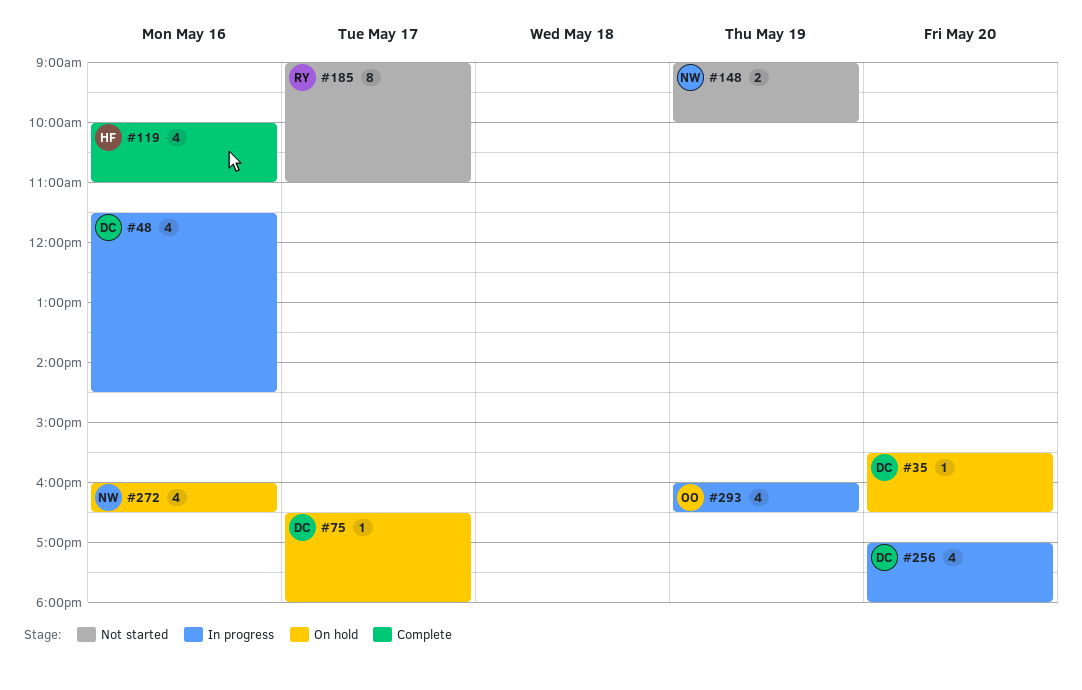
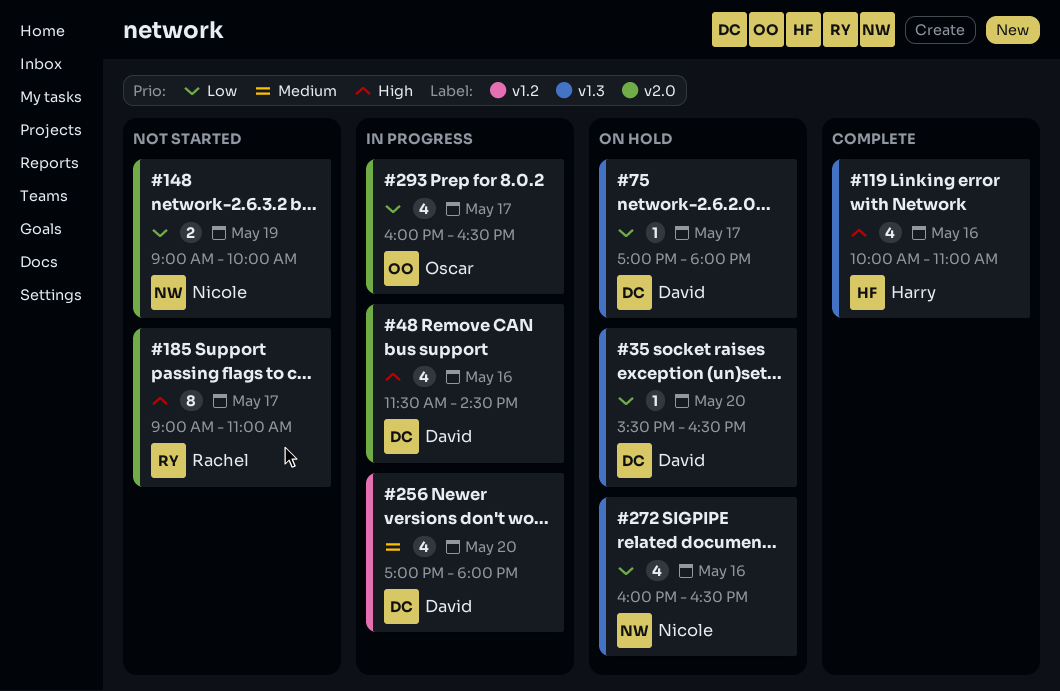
#75, begins: 16:30 -> 17:00
#293, day: May 19 -> May 17

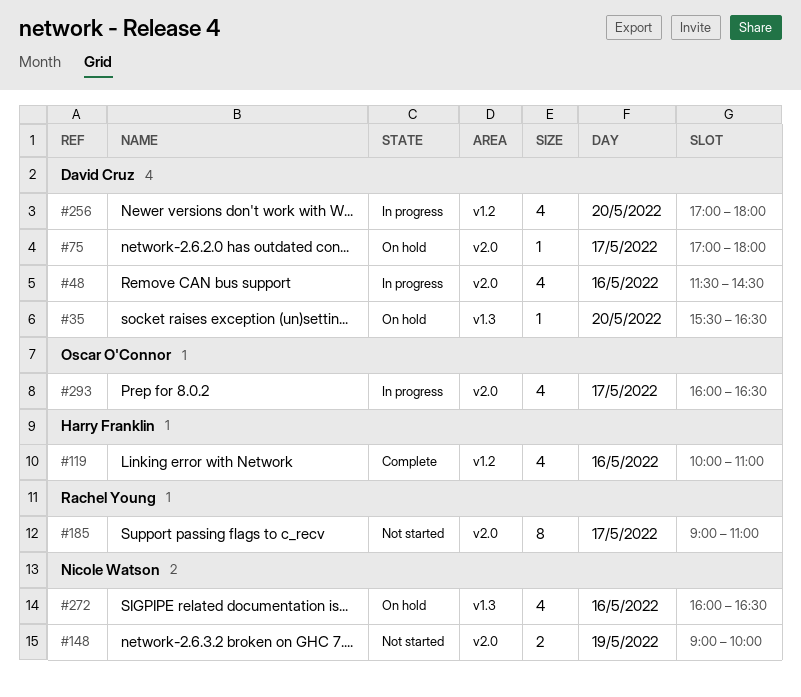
#75, label: v1.3 -> v2.0
#119, label: v1.3 -> v1.2

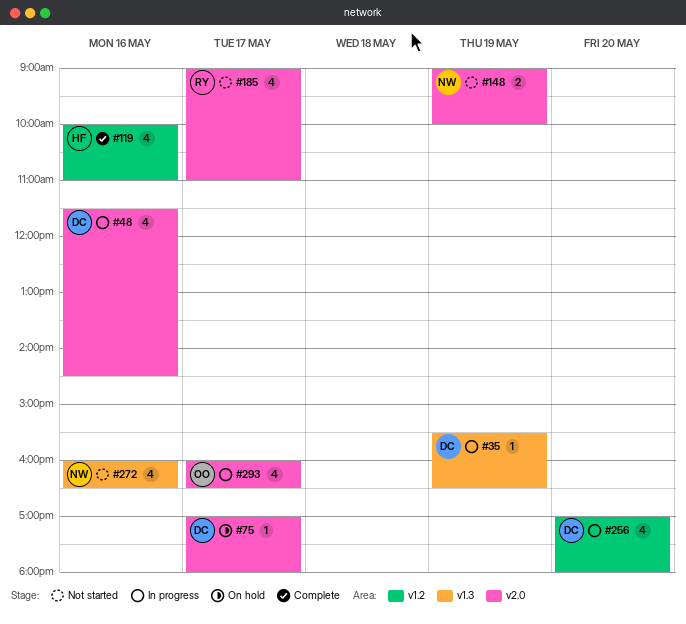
#35, status: On hold -> In progress
#35, day: May 20 -> May 19
#185, estimate: 8 -> 4
#272, status: On hold -> Not started

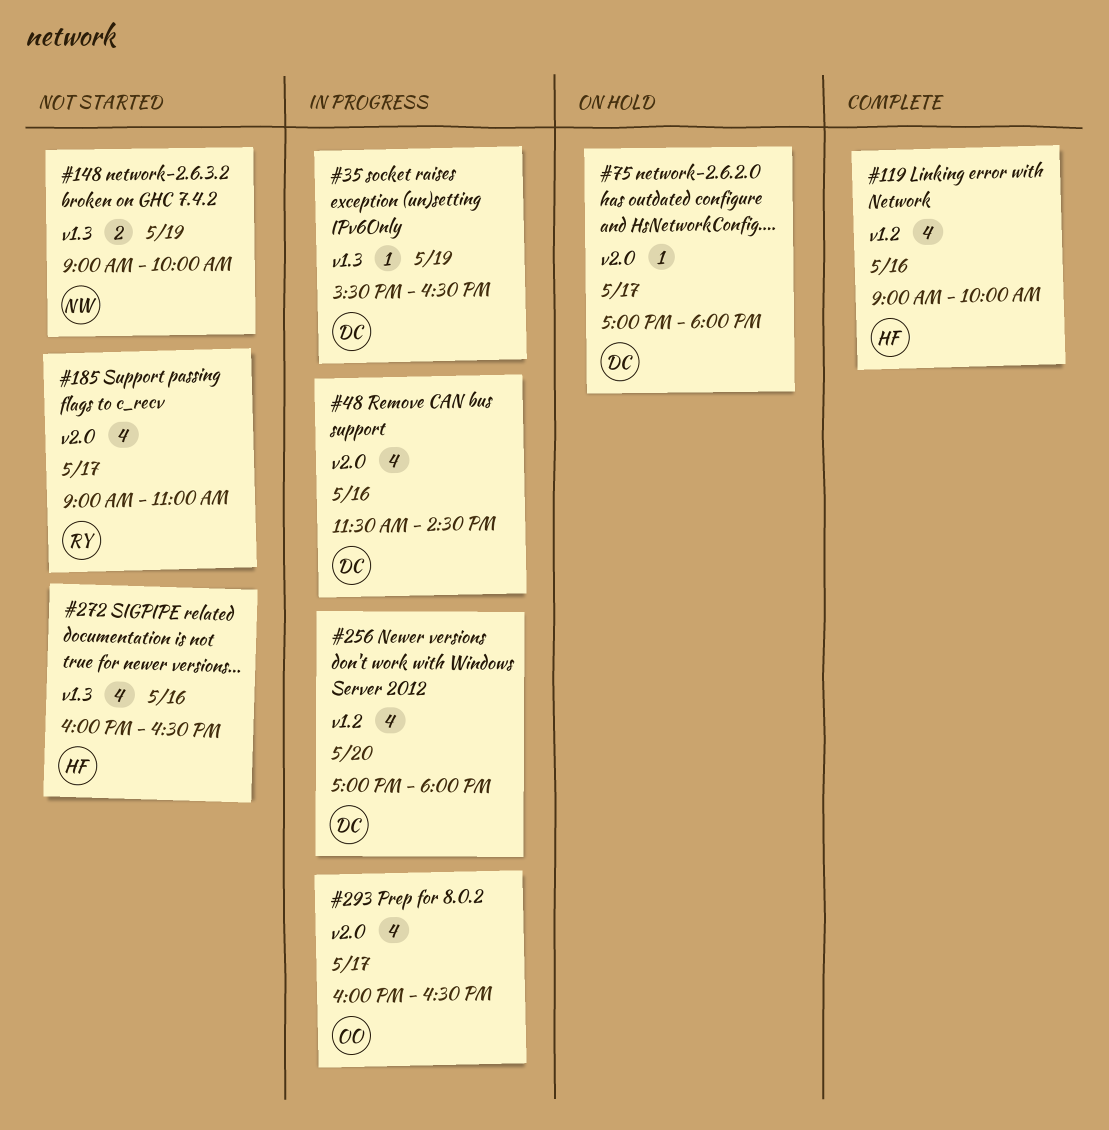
#119, begins: 10:00 -> 09:00
#119, ends: 11:00 -> 10:00
#148, label: v2.0 -> v1.3
#272, owner: NW -> HF

